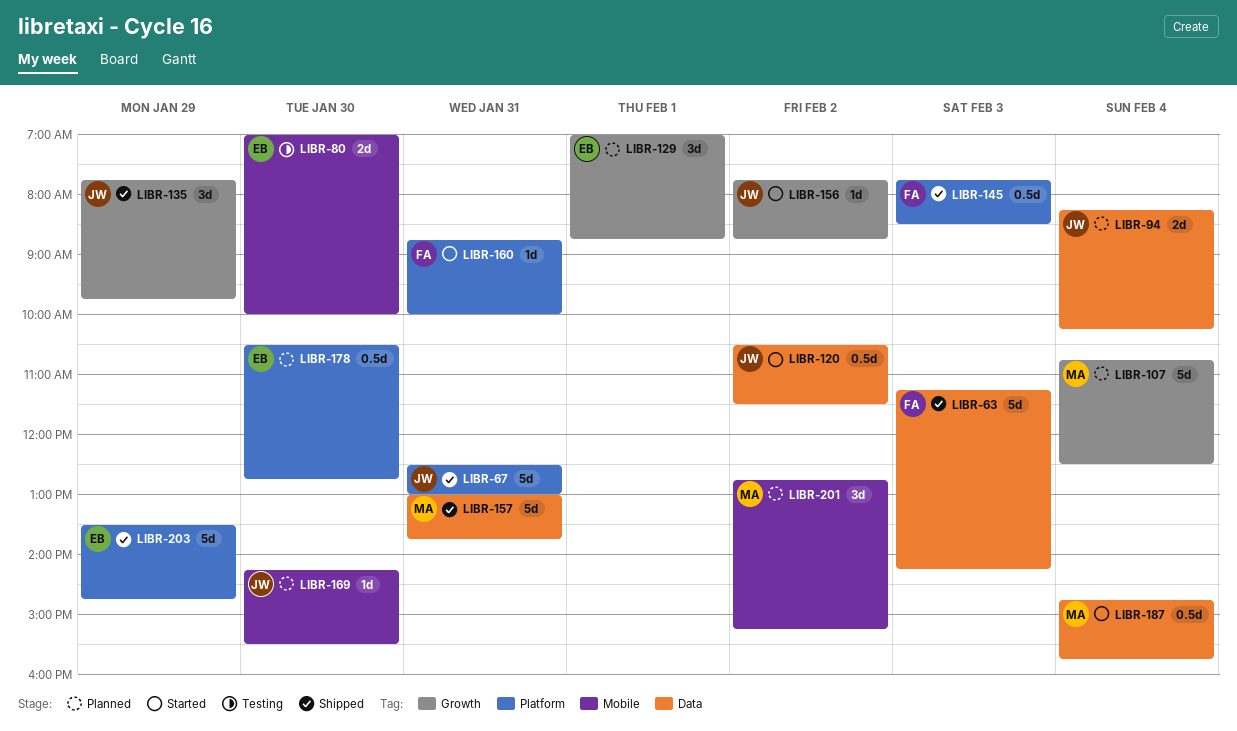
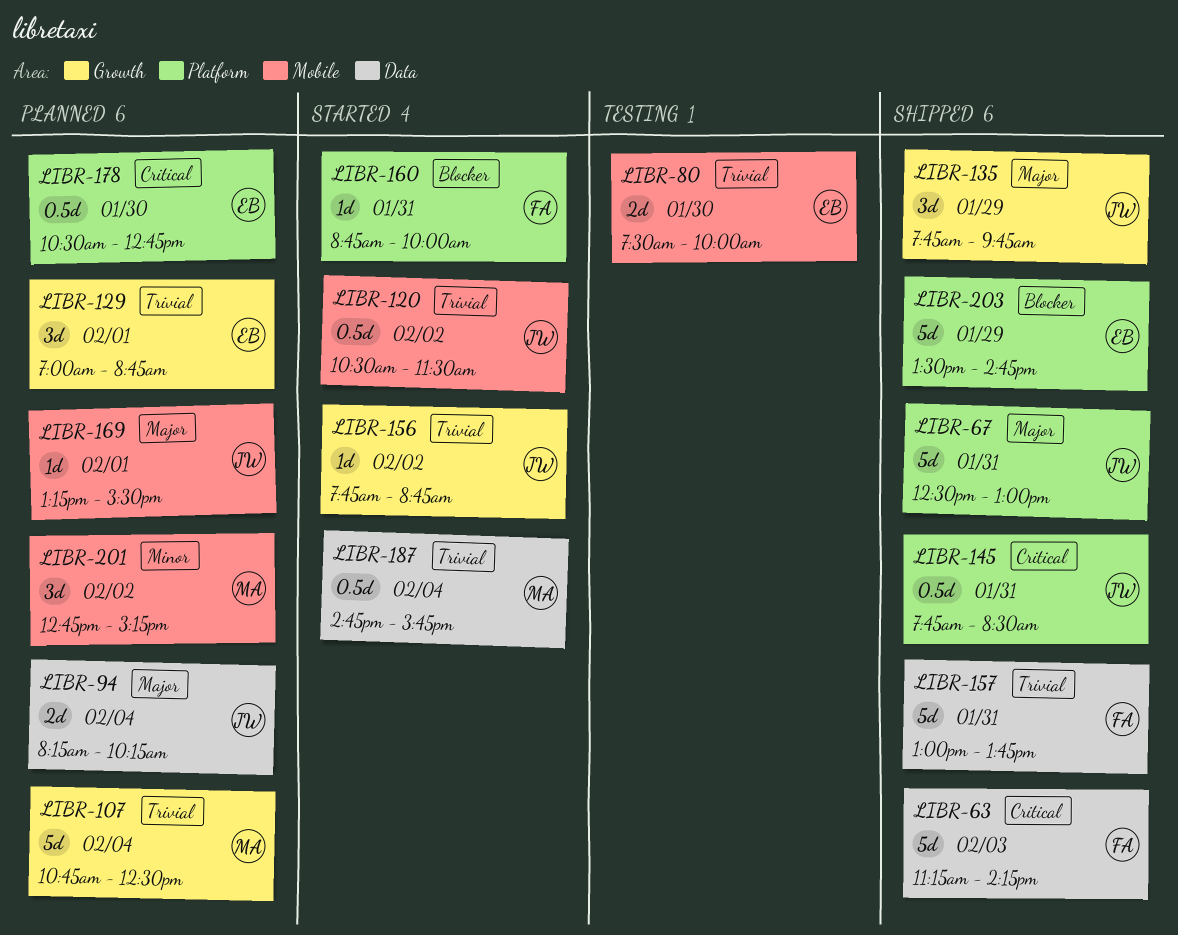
LIBR-80, begins: 07:00 -> 07:30
LIBR-120, label: Data -> Mobile
LIBR-145, owner: FA -> JW
LIBR-145, day: Feb 3 -> Jan 31
LIBR-157, owner: MA -> FA
LIBR-169, day: Jan 30 -> Feb 1
LIBR-169, begins: 14:15 -> 13:15

